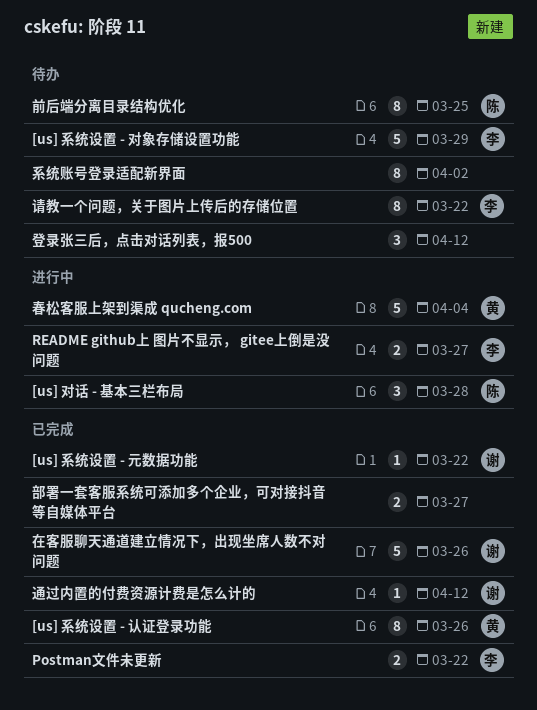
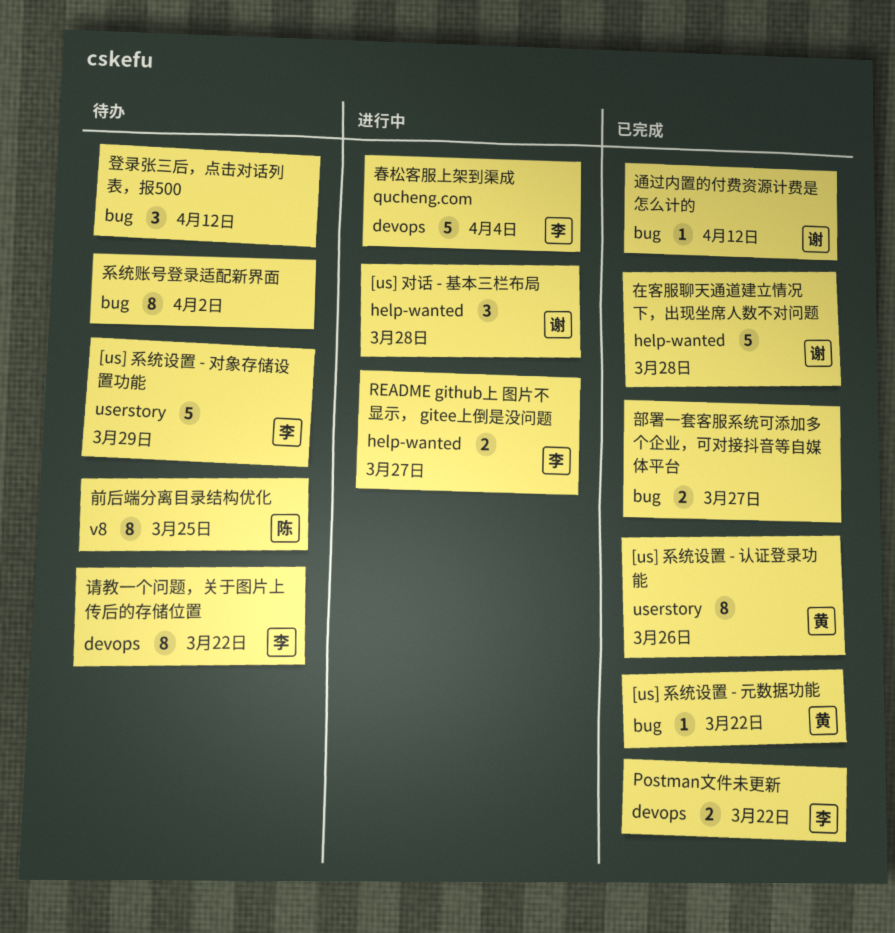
[us] 对话 - 基本三栏布局, owner: 陈 -> 谢
[us] 系统设置 - 元数据功能, owner: 谢 -> 黄
在客服聊天通道建立情况下，出现坐席人数不对问题, due: Mar 26 -> Mar 28
春松客服上架到渠成 qucheng.com, owner: 黄 -> 李

